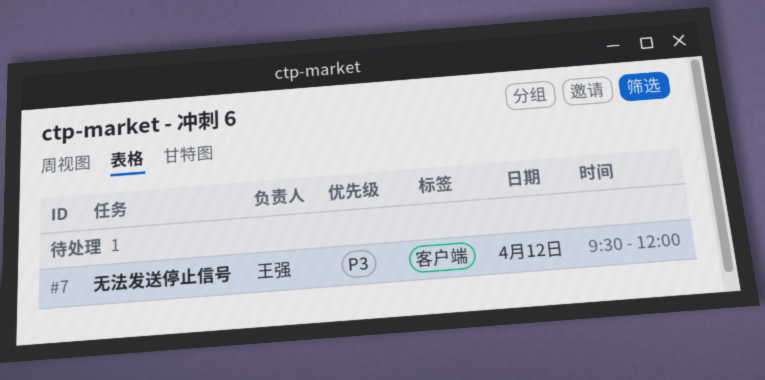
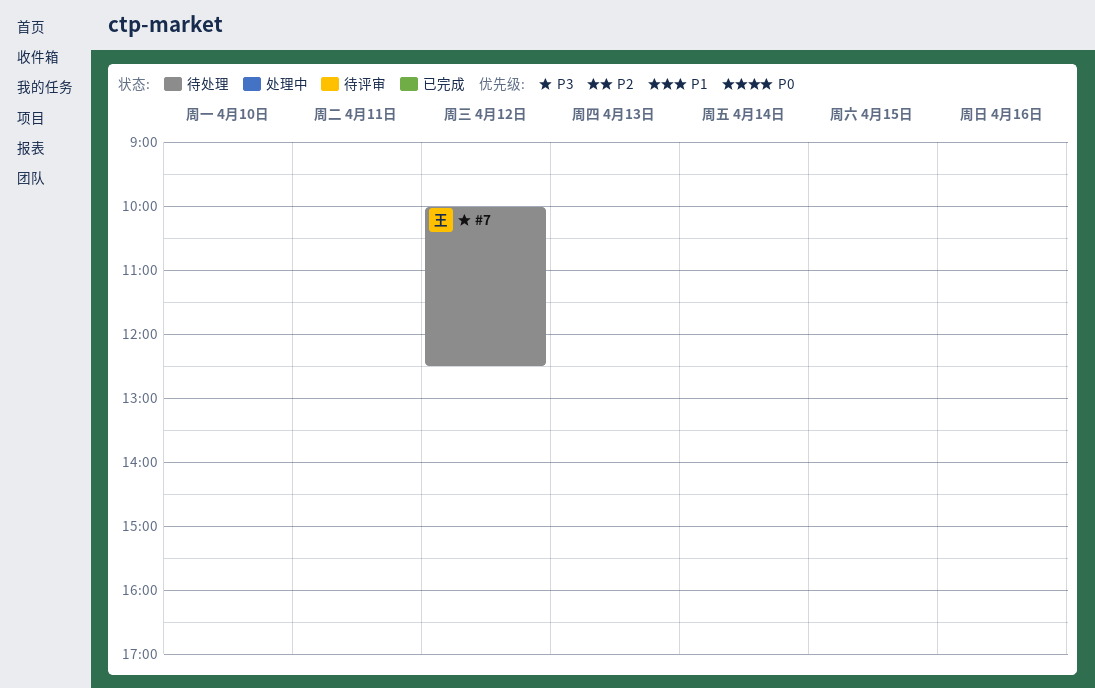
#7, begins: 09:30 -> 10:00
#7, ends: 12:00 -> 12:30

